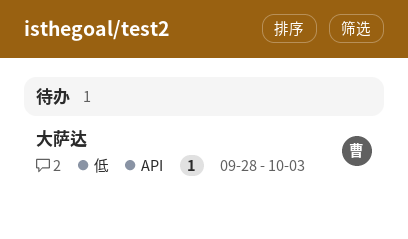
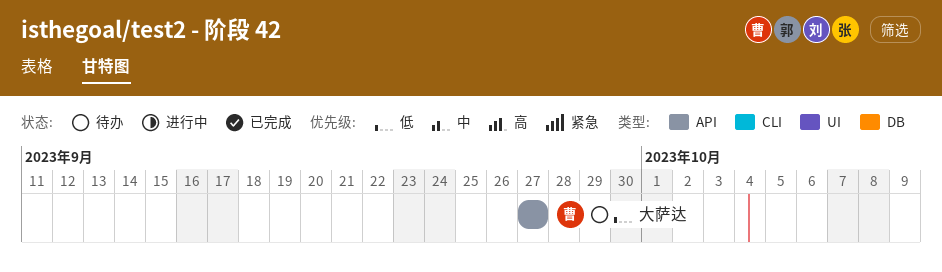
大萨达, start: Sep 28 -> Sep 27
大萨达, due: Oct 3 -> Sep 27

